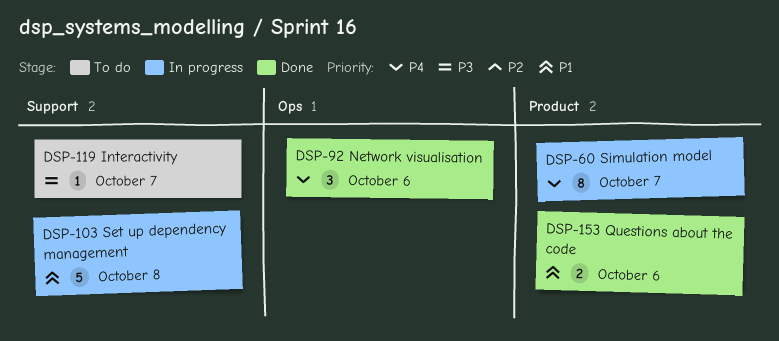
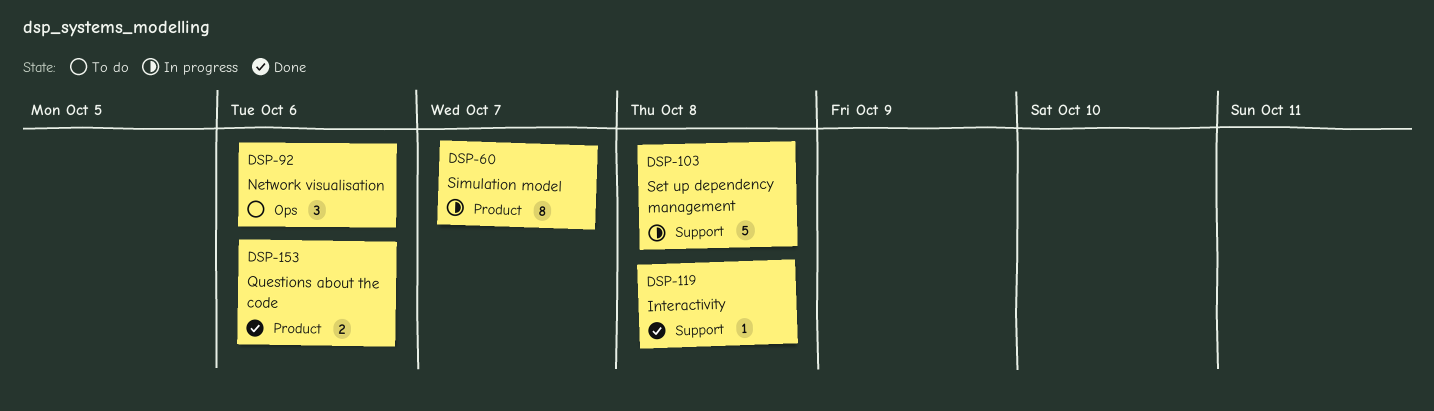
DSP-92, status: Done -> To do
DSP-119, status: To do -> Done
DSP-119, due: Oct 7 -> Oct 8

